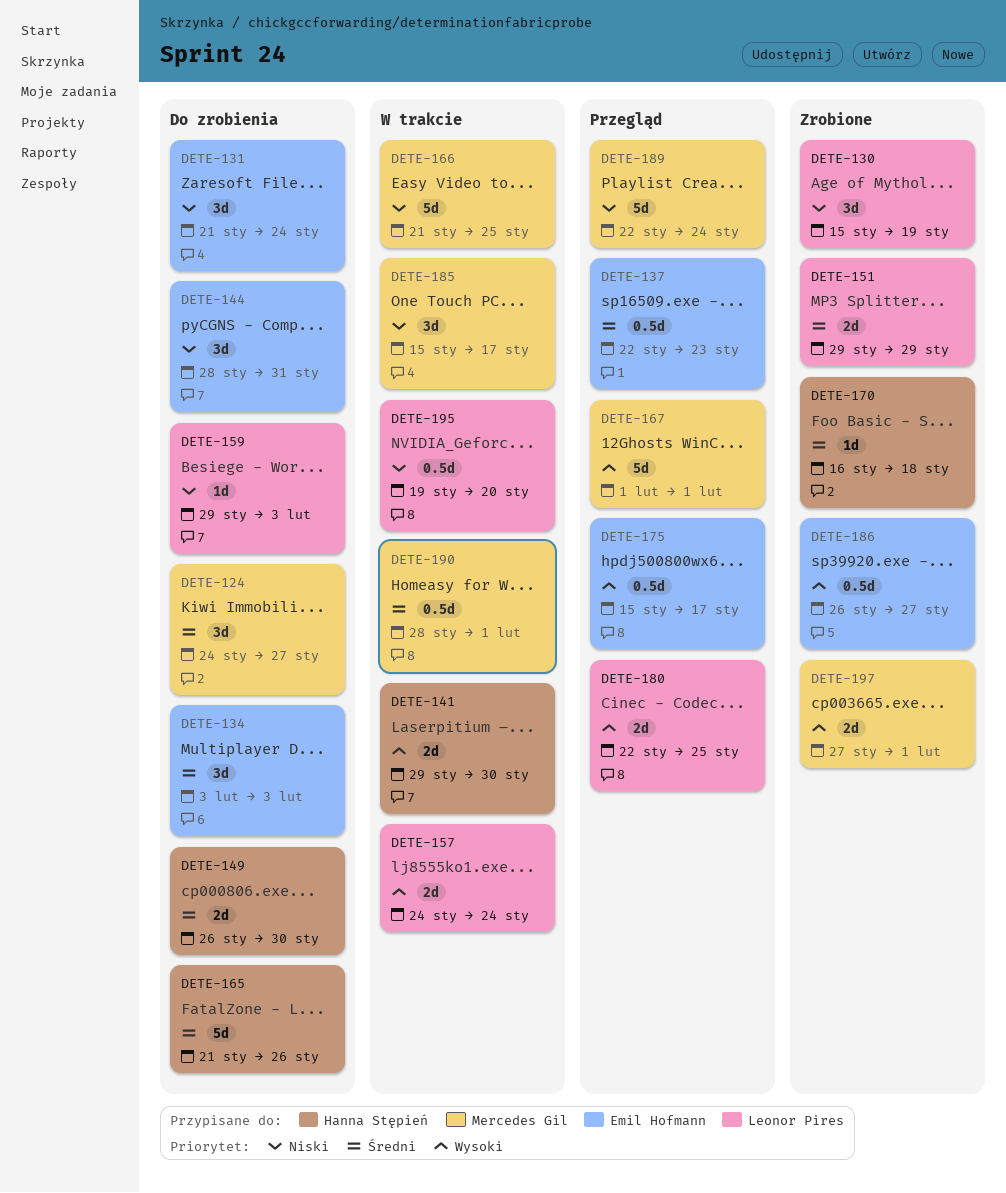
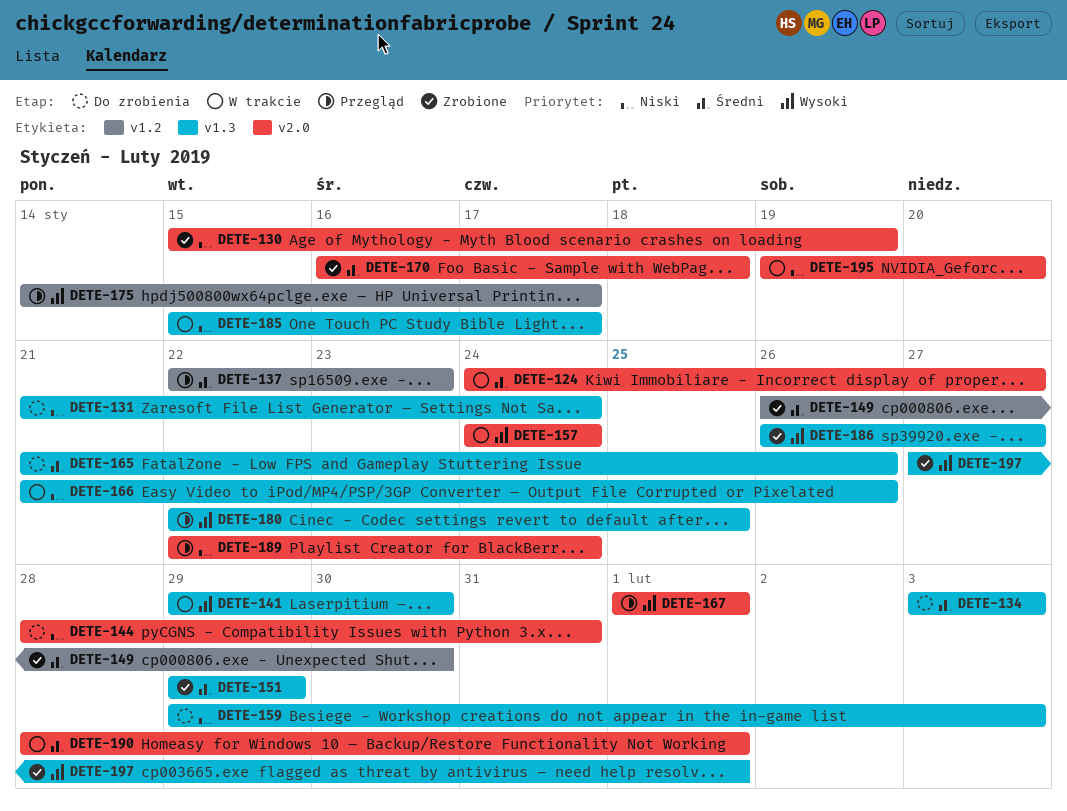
DETE-124, status: Do zrobienia -> W trakcie
DETE-149, status: Do zrobienia -> Zrobione
DETE-166, due: Jan 25 -> Jan 26
DETE-175, start: Jan 15 -> Jan 14

